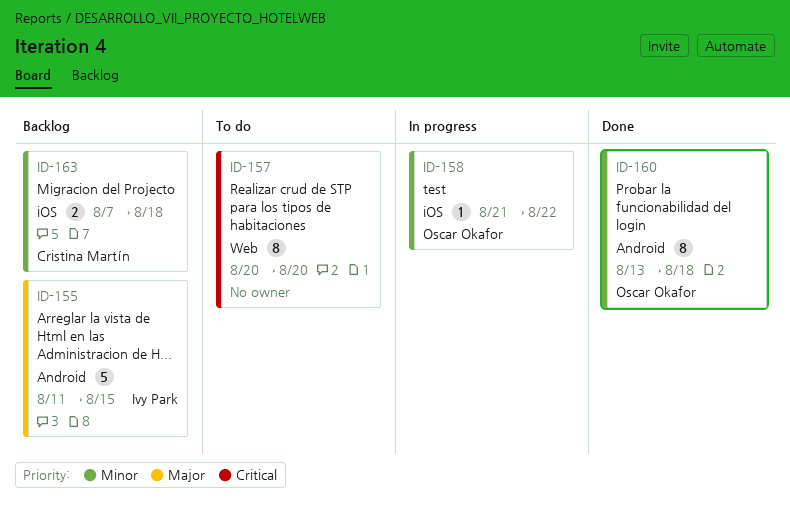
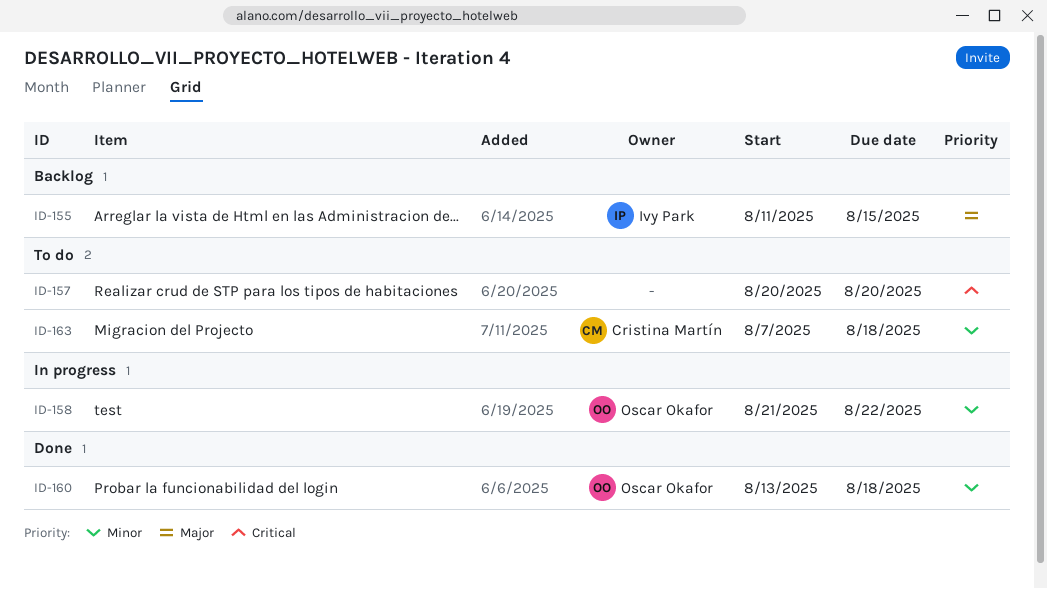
ID-163, status: Backlog -> To do

